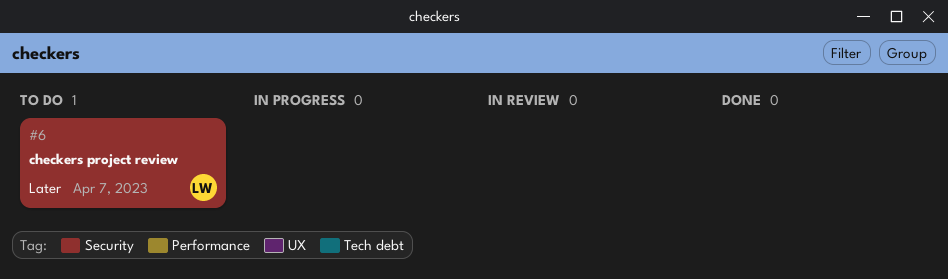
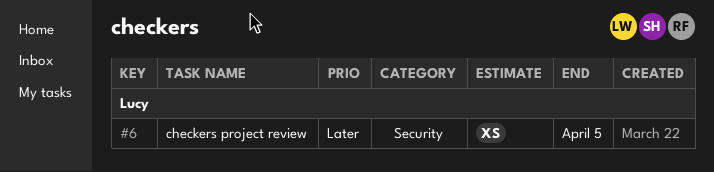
#6, due: Apr 7 -> Apr 5

